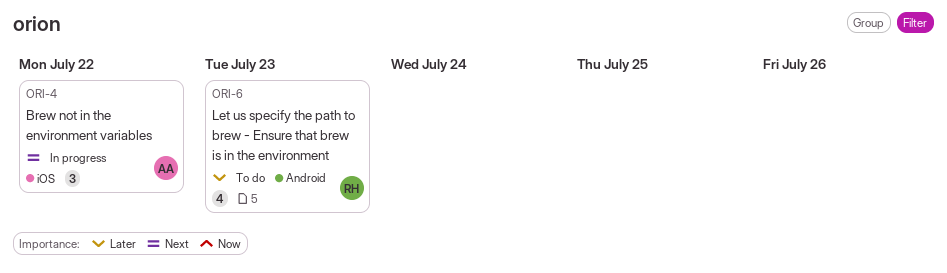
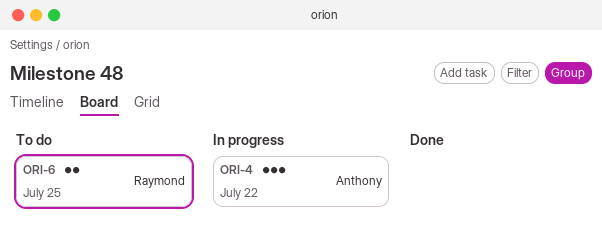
ORI-6, estimate: 4 -> 2
ORI-6, due: Jul 23 -> Jul 25

